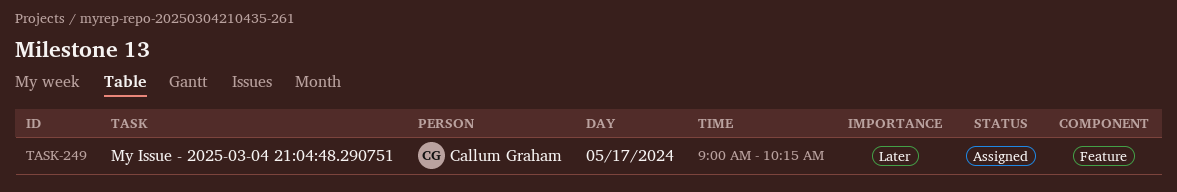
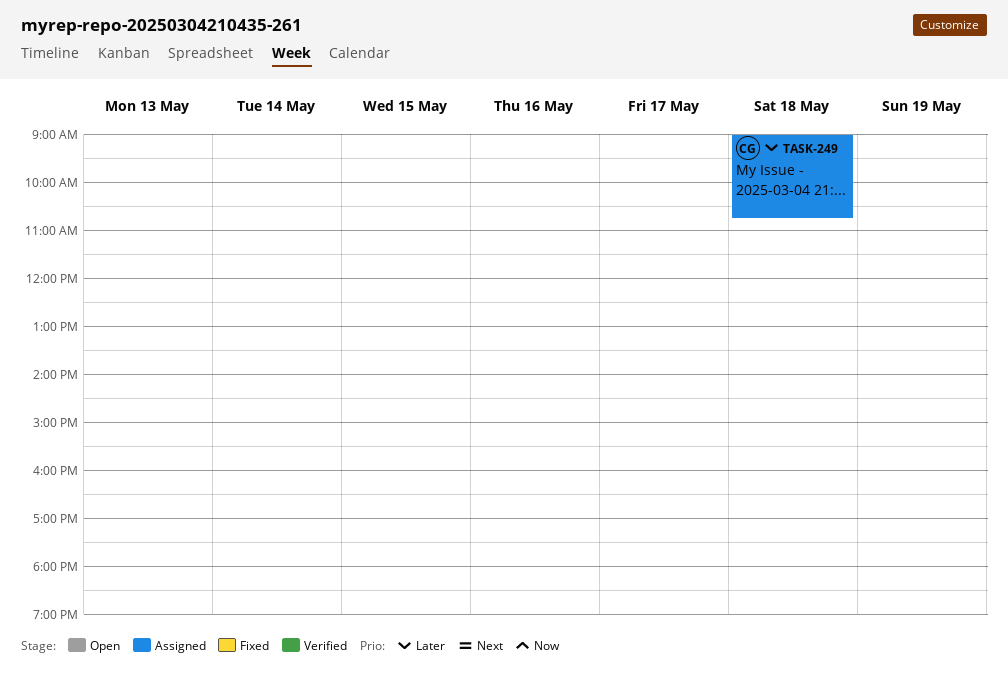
TASK-249, day: May 17 -> May 18
TASK-249, ends: 10:15 -> 10:45

